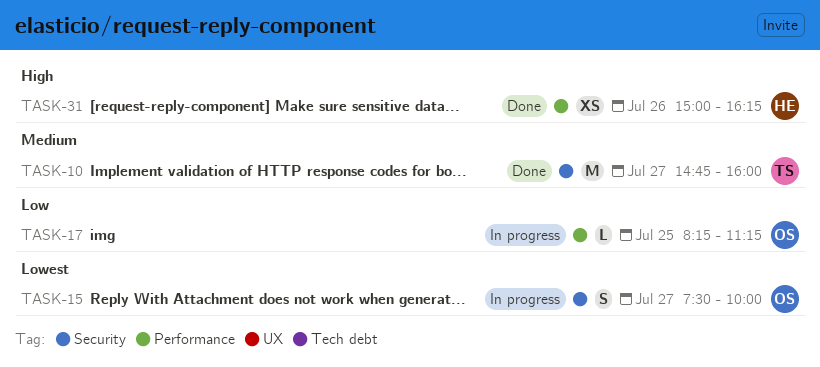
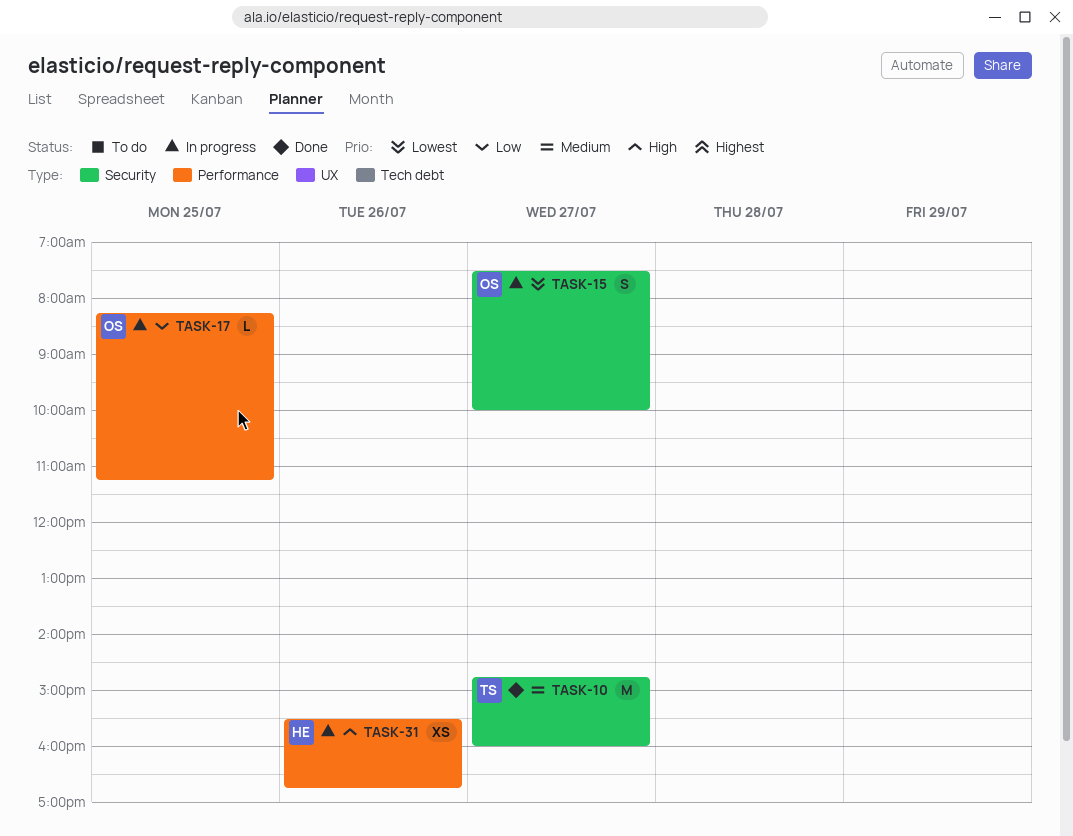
TASK-31, status: Done -> In progress
TASK-31, begins: 15:00 -> 15:30
TASK-31, ends: 16:15 -> 16:45

